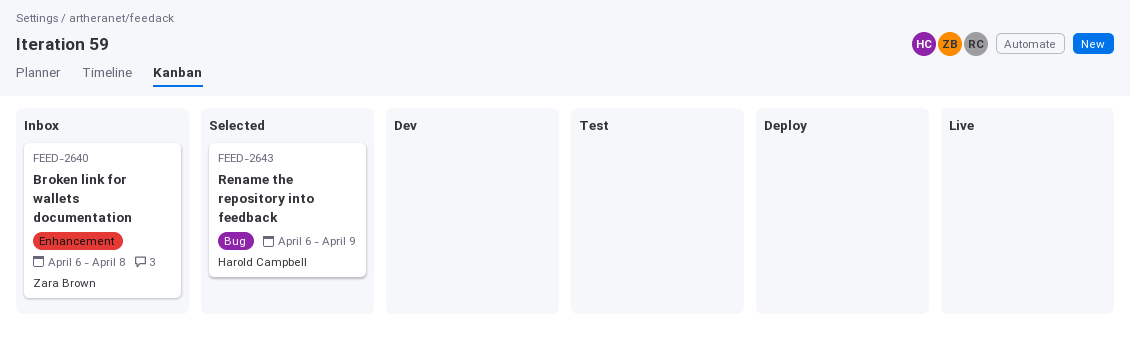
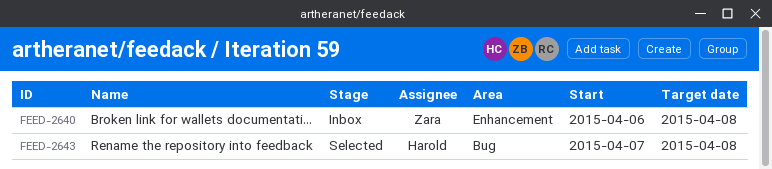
FEED-2643, start: Apr 6 -> Apr 7
FEED-2643, due: Apr 9 -> Apr 8

